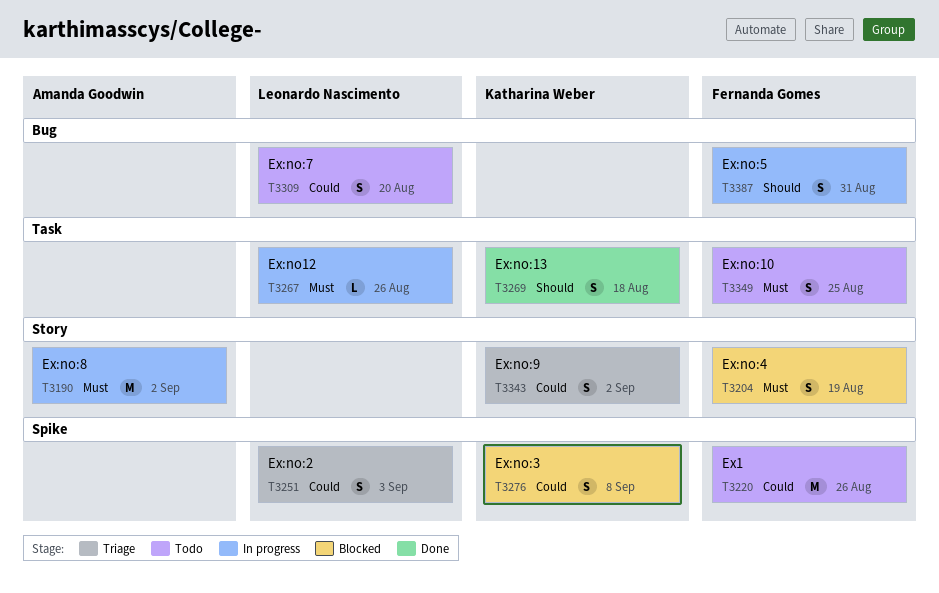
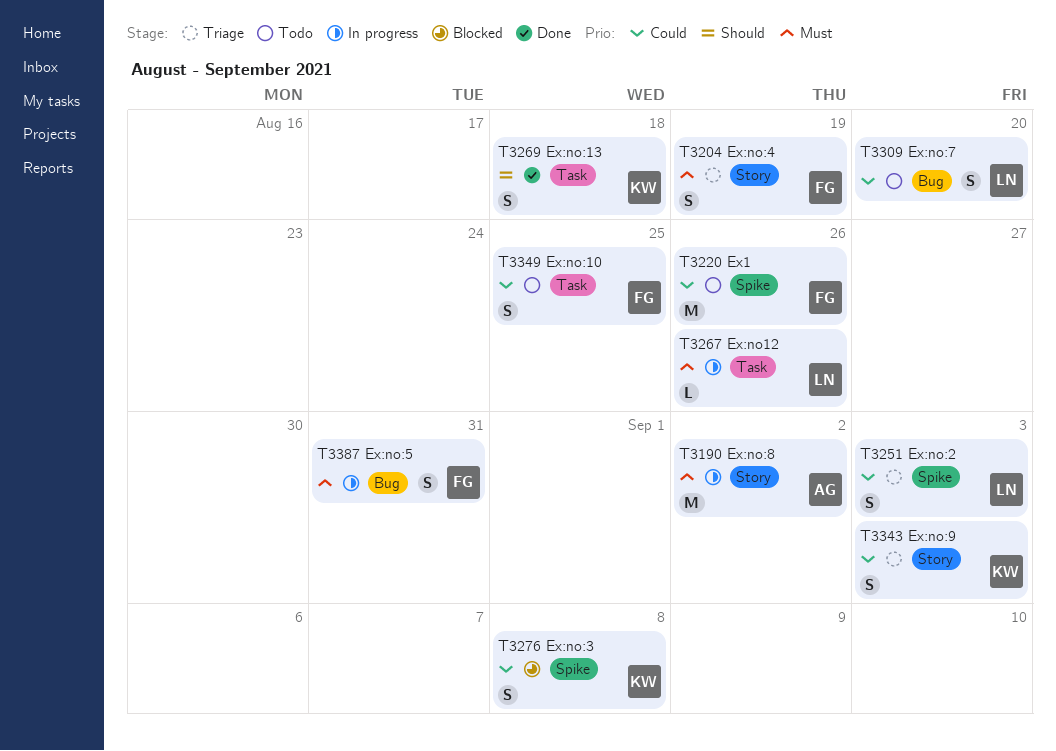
T3204, status: Blocked -> Triage
T3343, due: Sep 2 -> Sep 3
T3349, priority: Must -> Could
T3387, priority: Should -> Must

